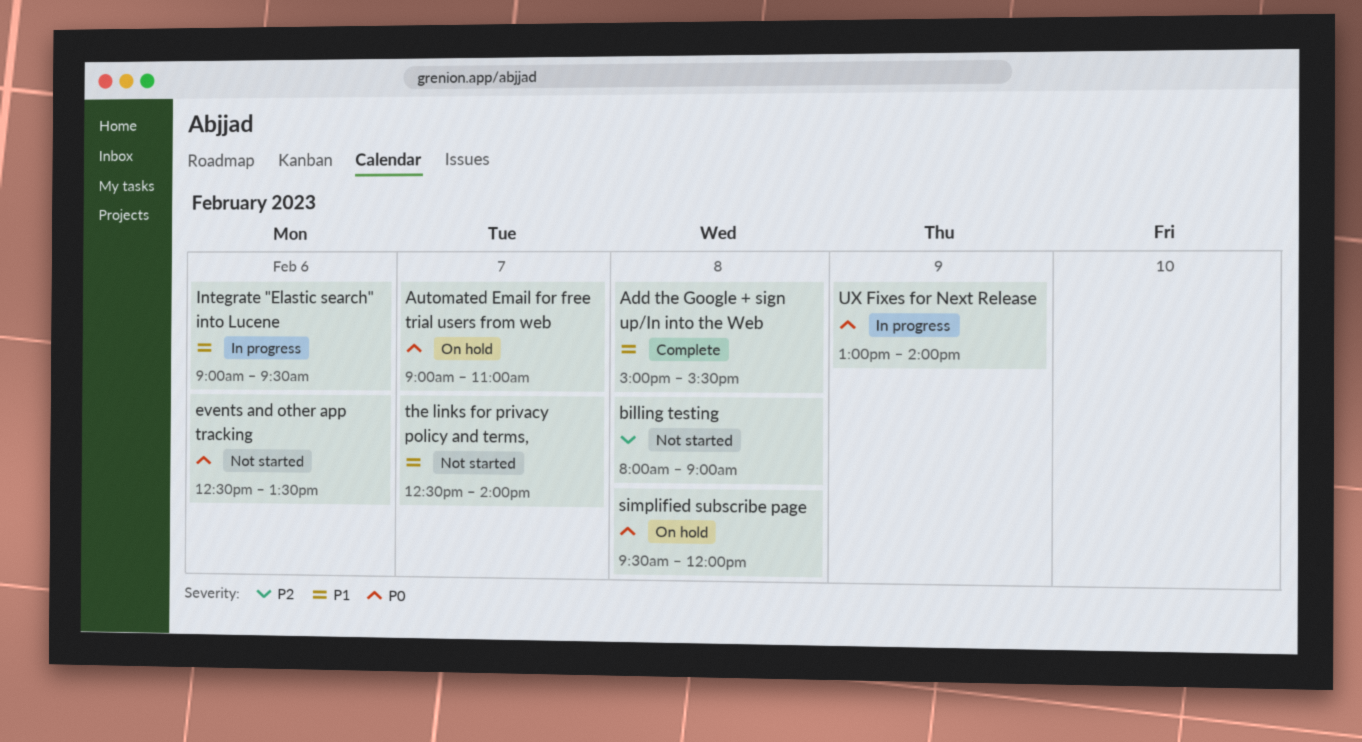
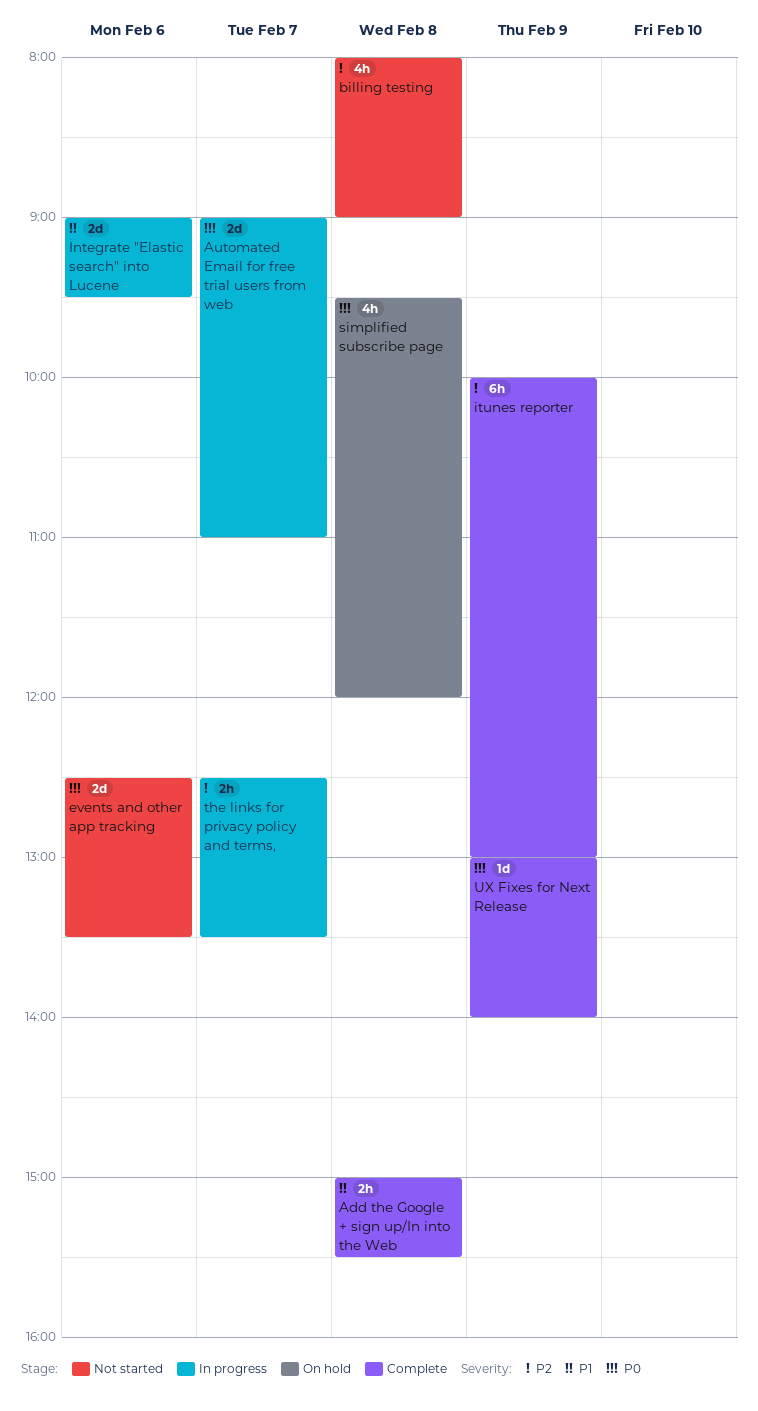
Automated Email for free trial users from web, status: On hold -> In progress
itunes reporter: none -> present
the links for privacy policy and terms,, status: Not started -> In progress
the links for privacy policy and terms,, priority: P1 -> P2
the links for privacy policy and terms,, ends: 14:00 -> 13:30
UX Fixes for Next Release, status: In progress -> Complete

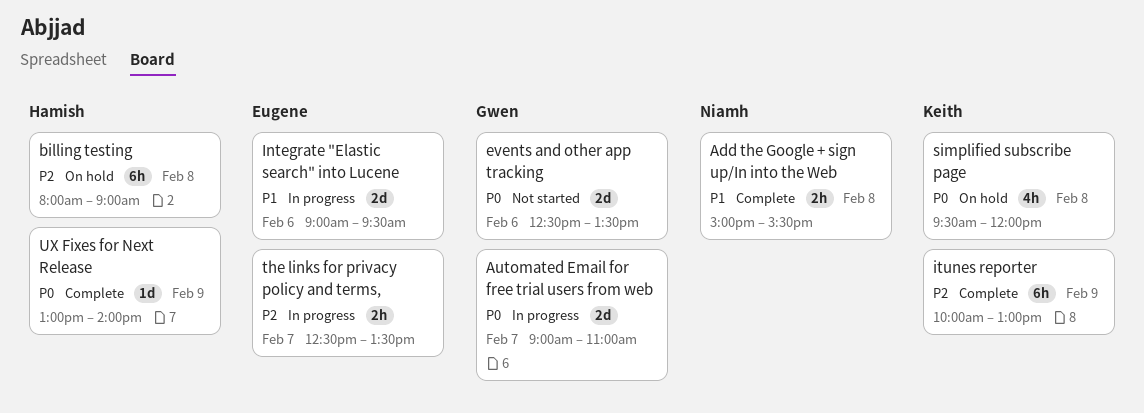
billing testing, status: Not started -> On hold
billing testing, estimate: 4h -> 6h

